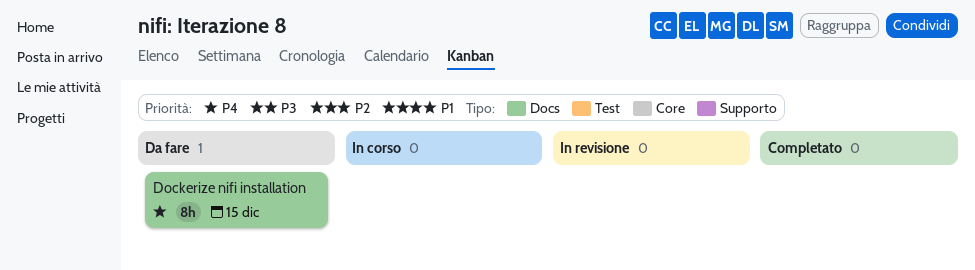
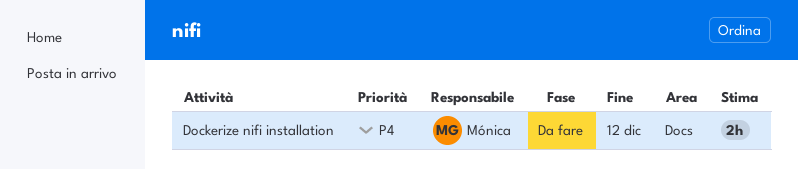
Dockerize nifi installation, estimate: 8h -> 2h
Dockerize nifi installation, due: Dec 15 -> Dec 12

